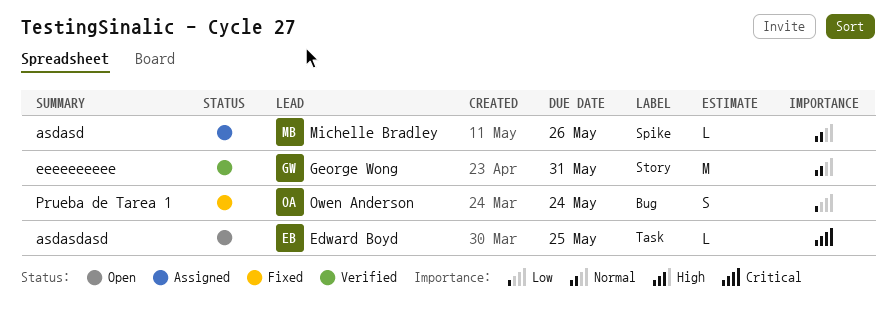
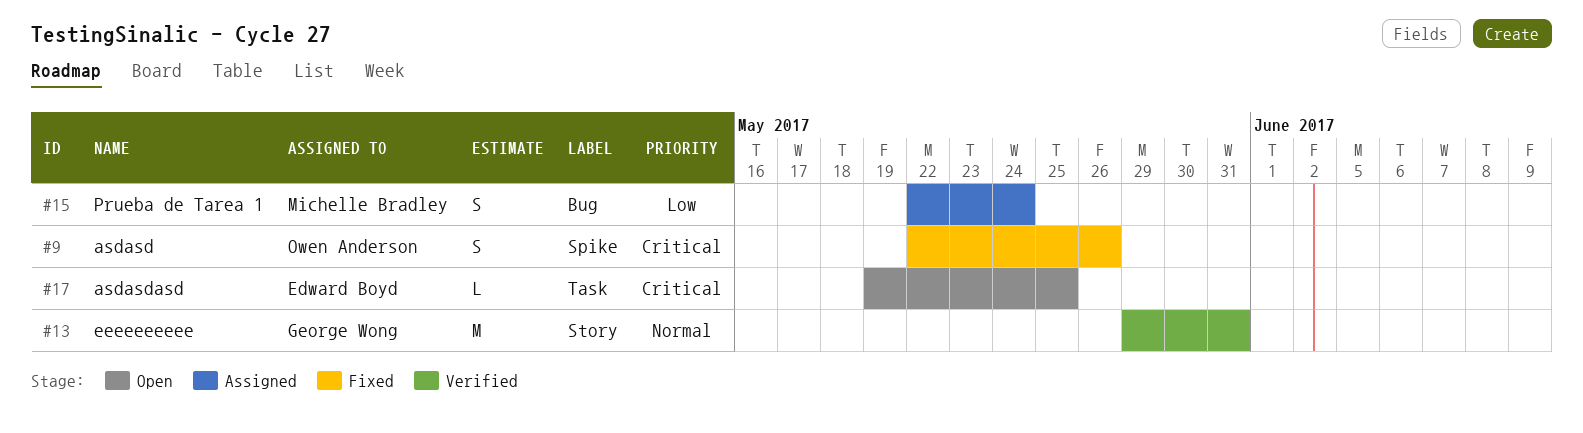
asdasd, status: Assigned -> Fixed
asdasd, owner: Michelle Bradley -> Owen Anderson
asdasd, priority: Normal -> Critical
asdasd, estimate: L -> S
Prueba de Tarea 1, status: Fixed -> Assigned
Prueba de Tarea 1, owner: Owen Anderson -> Michelle Bradley

